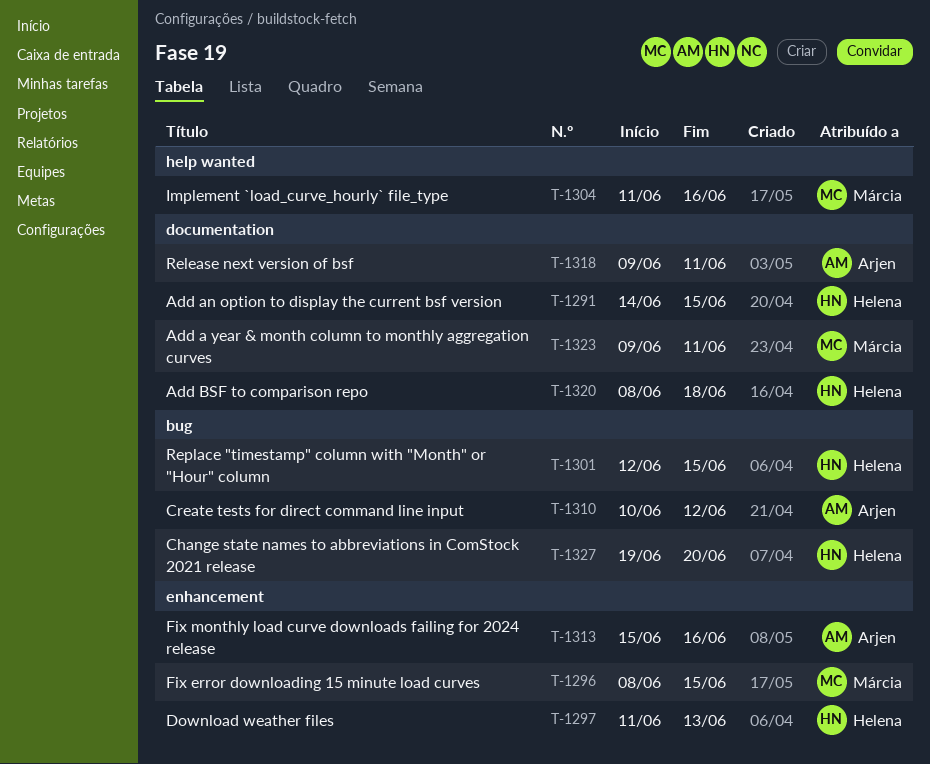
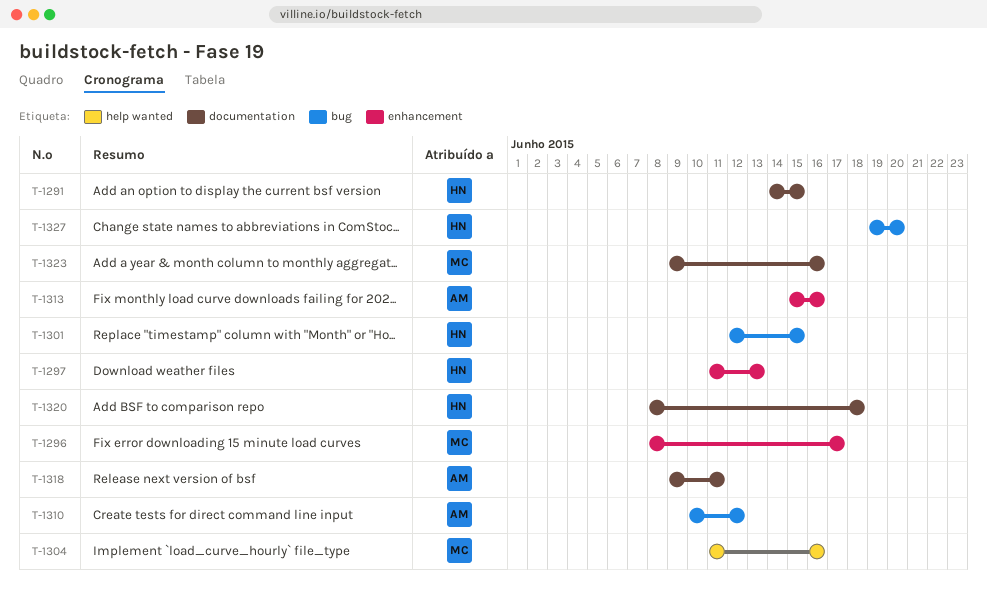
T-1296, due: Jun 15 -> Jun 17
T-1323, due: Jun 11 -> Jun 16

